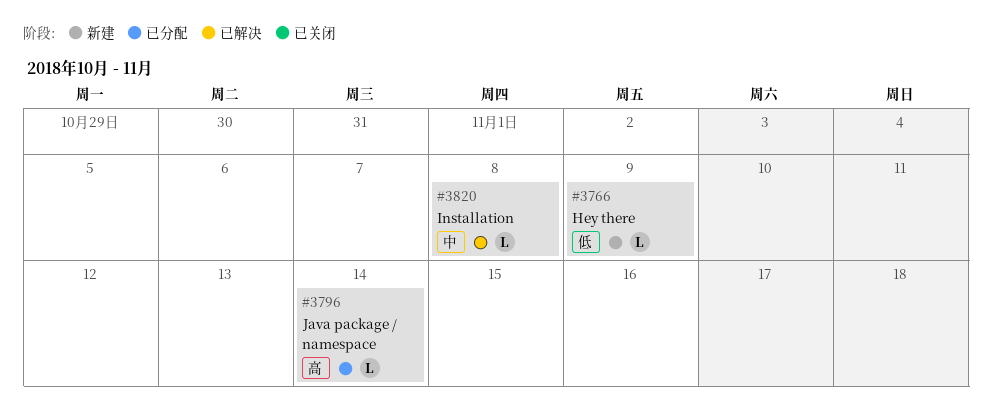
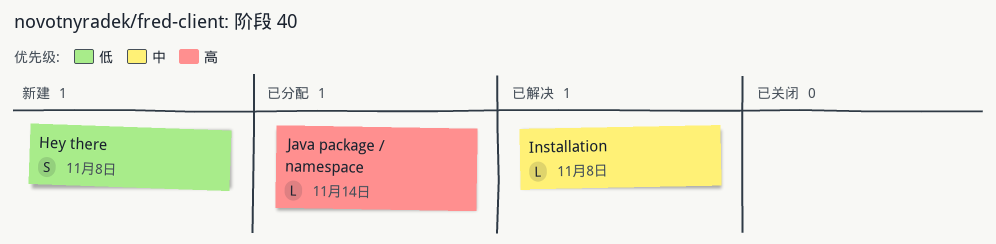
Hey there, estimate: L -> S
Hey there, due: Nov 9 -> Nov 8

